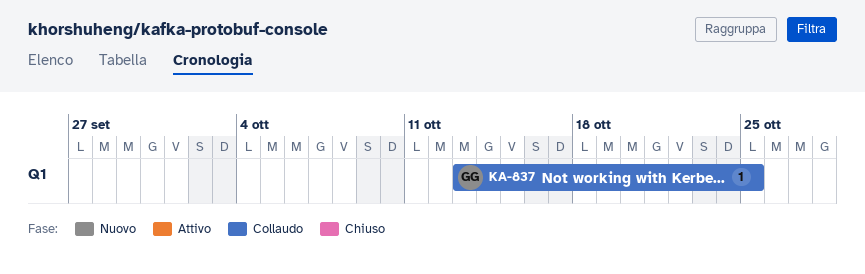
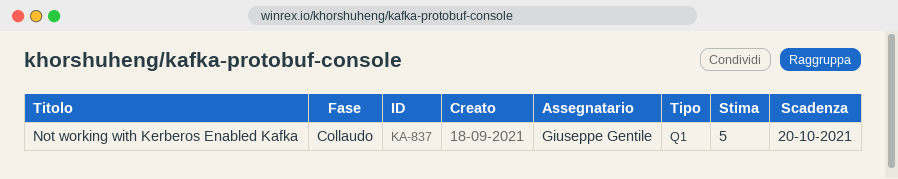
KA-837, estimate: 1 -> 5
KA-837, due: Oct 25 -> Oct 20

